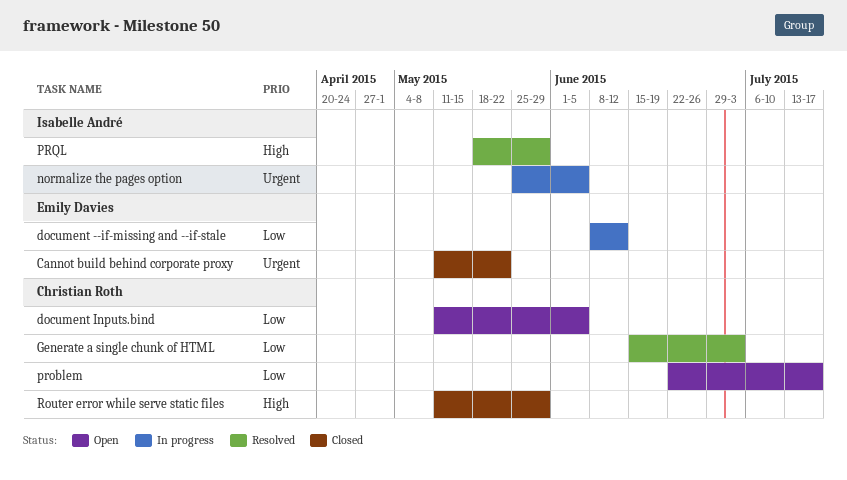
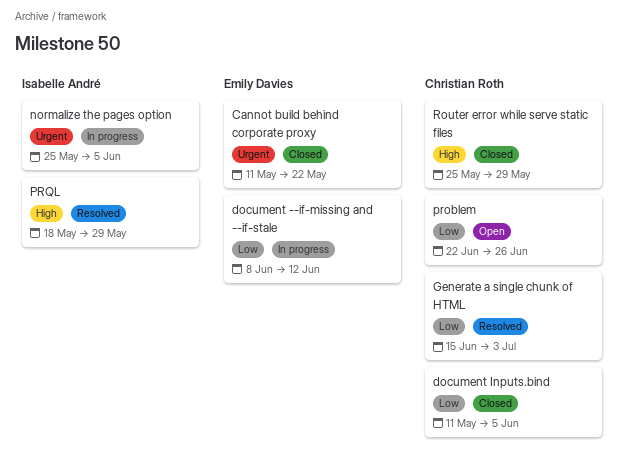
document Inputs.bind, status: Open -> Closed
problem, due: Jul 17 -> Jun 26
Router error while serve static files, start: May 11 -> May 25

